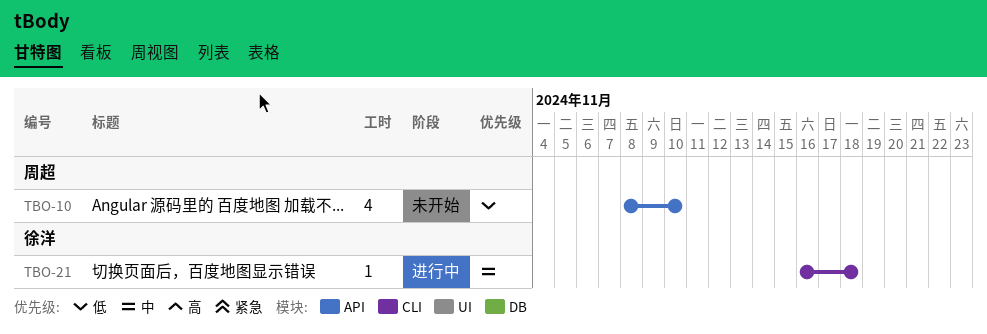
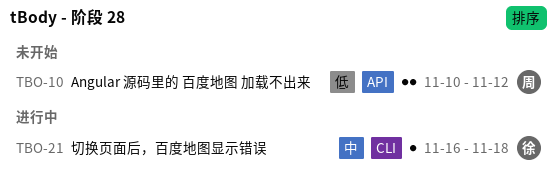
TBO-10, estimate: 4 -> 2
TBO-10, start: Nov 8 -> Nov 10
TBO-10, due: Nov 10 -> Nov 12

